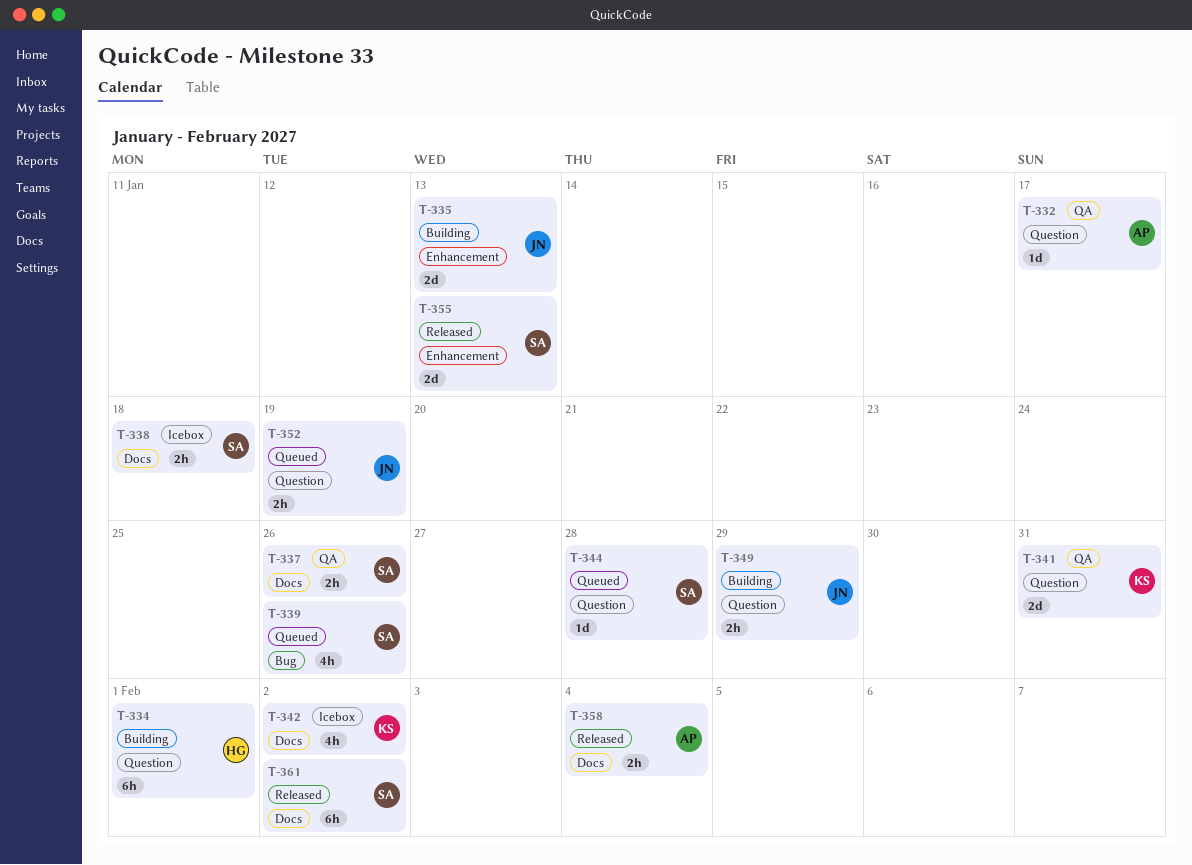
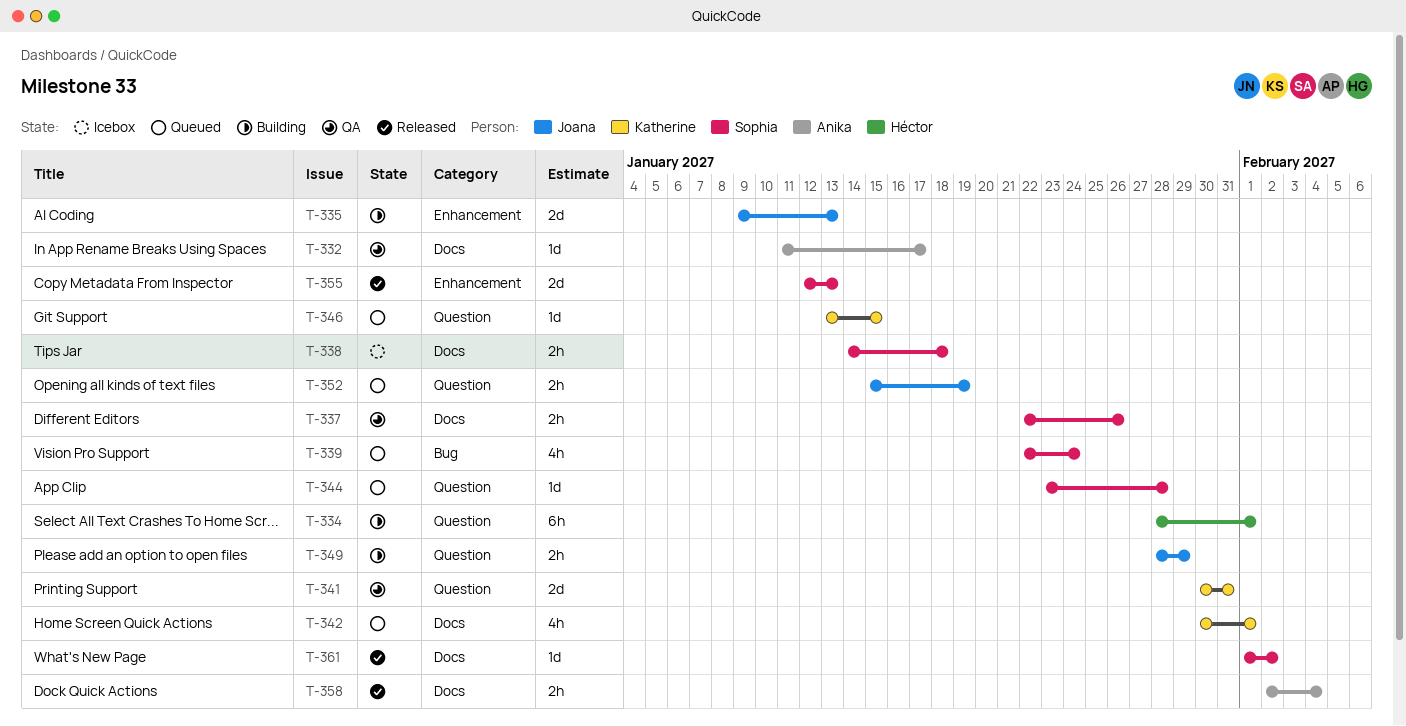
T-332, label: Question -> Docs
T-339, due: Jan 26 -> Jan 24
T-342, status: Icebox -> Queued
T-342, due: Feb 2 -> Feb 1
T-346: none -> present
T-361, estimate: 6h -> 1d

